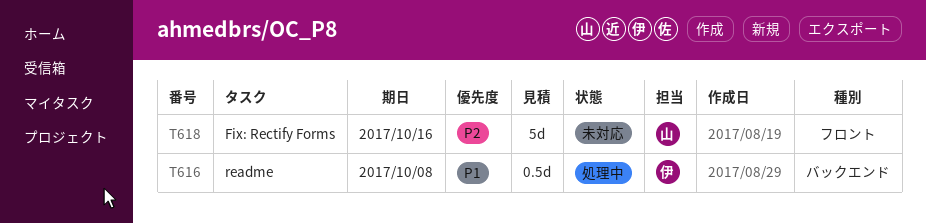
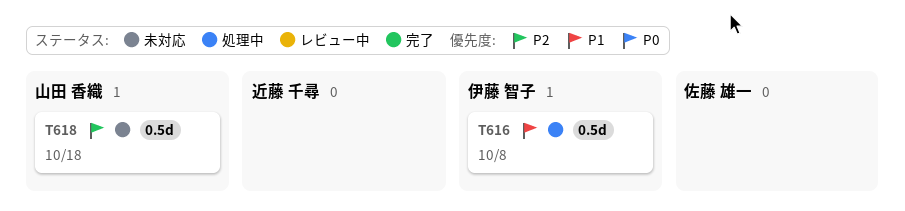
T618, estimate: 5d -> 0.5d
T618, due: Oct 16 -> Oct 18

